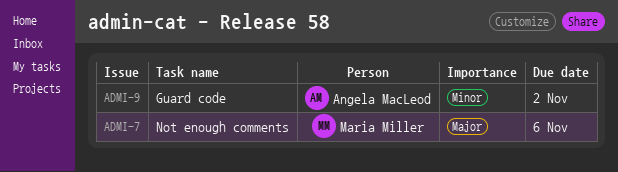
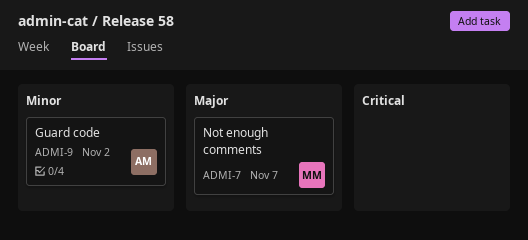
ADMI-7, due: Nov 6 -> Nov 7

